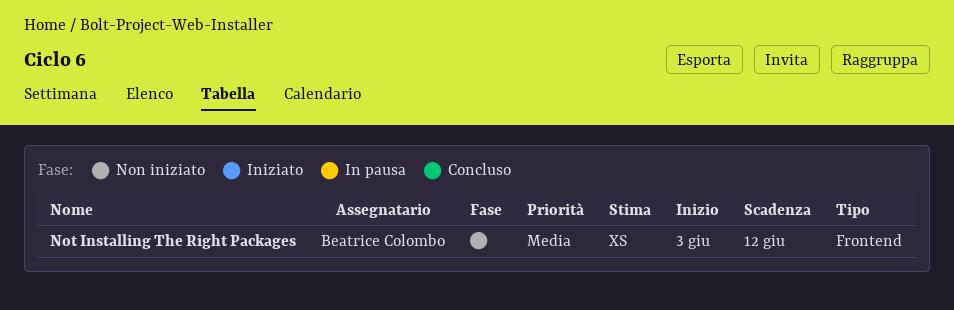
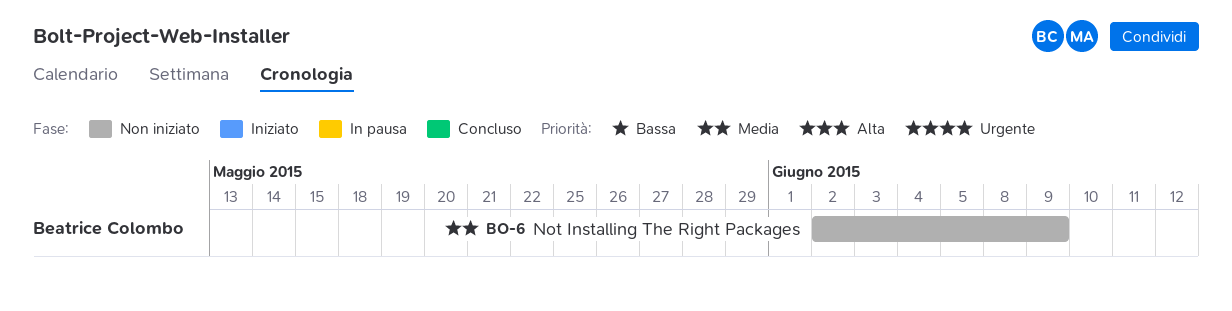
Not Installing The Right Packages, start: Jun 3 -> Jun 2
Not Installing The Right Packages, due: Jun 12 -> Jun 9

